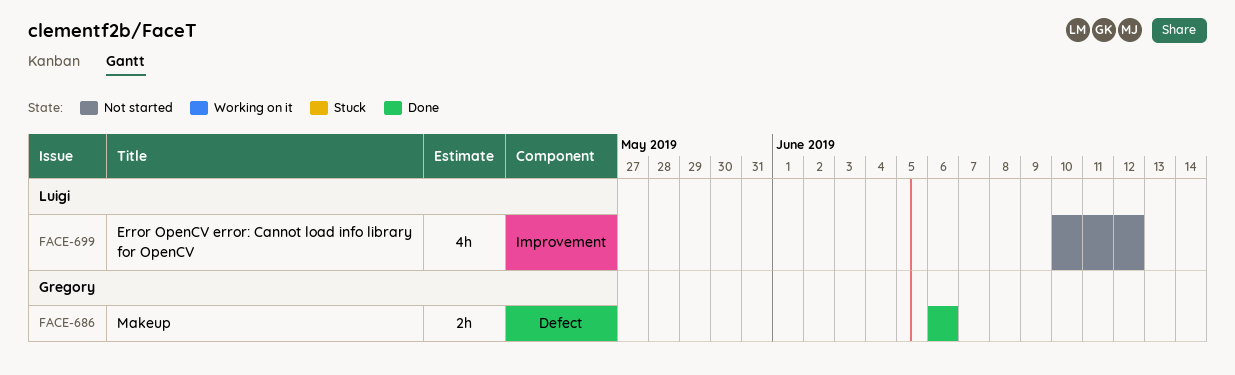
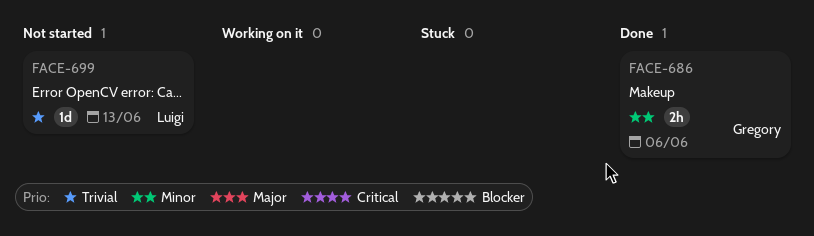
FACE-699, estimate: 4h -> 1d
FACE-699, due: Jun 12 -> Jun 13

